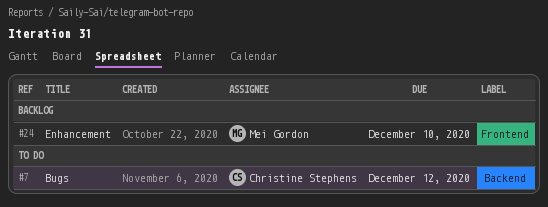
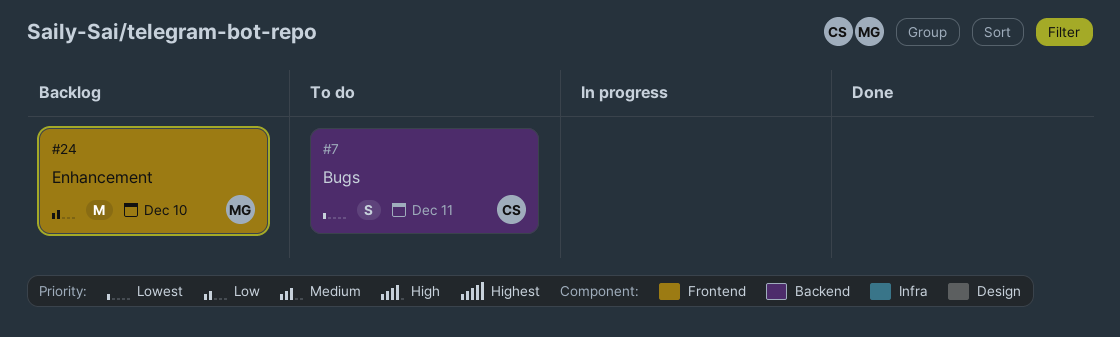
#7, due: Dec 12 -> Dec 11

